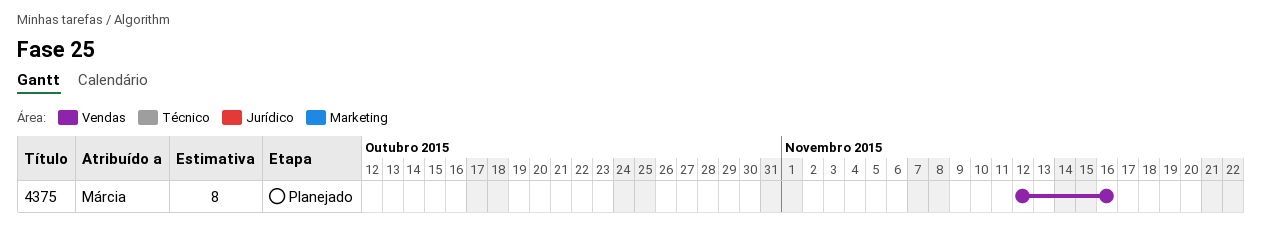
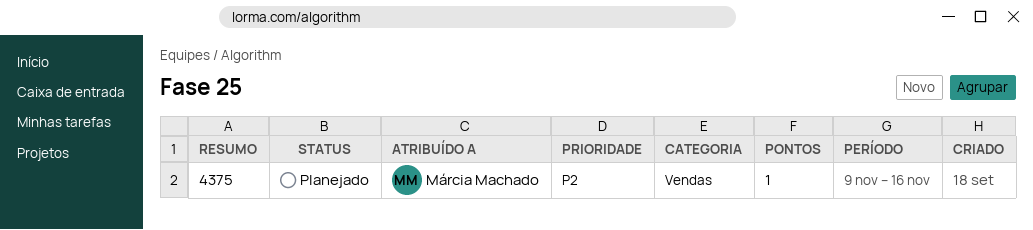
4375, estimate: 8 -> 1
4375, start: Nov 12 -> Nov 9

